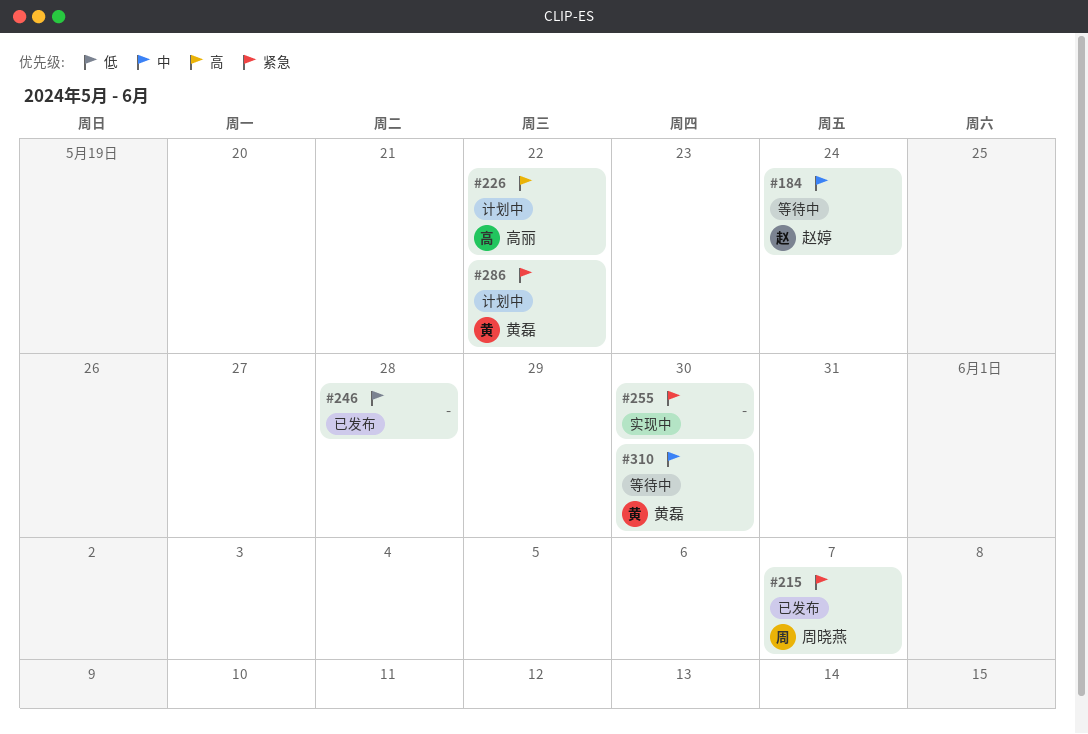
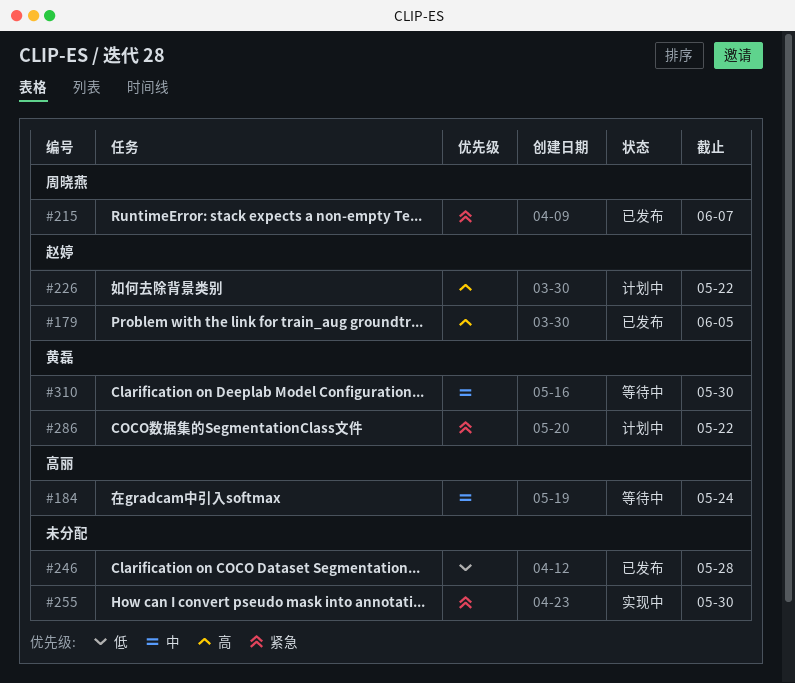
#179: none -> present
#184, owner: 赵婷 -> 高丽
#226, owner: 高丽 -> 赵婷

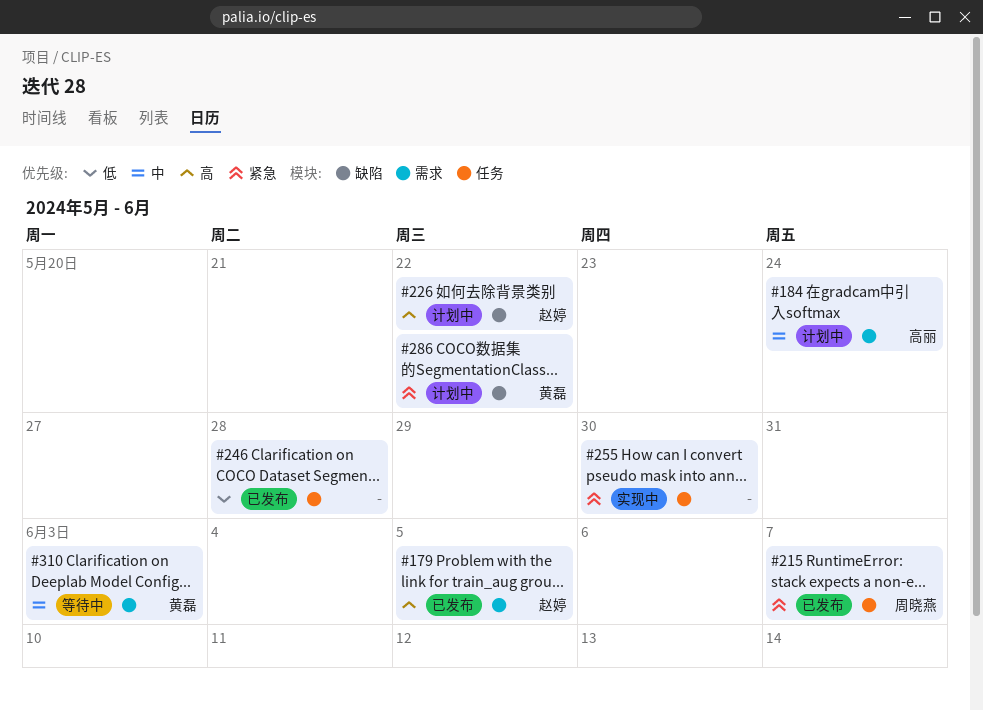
#184, status: 等待中 -> 计划中
#310, due: May 30 -> Jun 3

